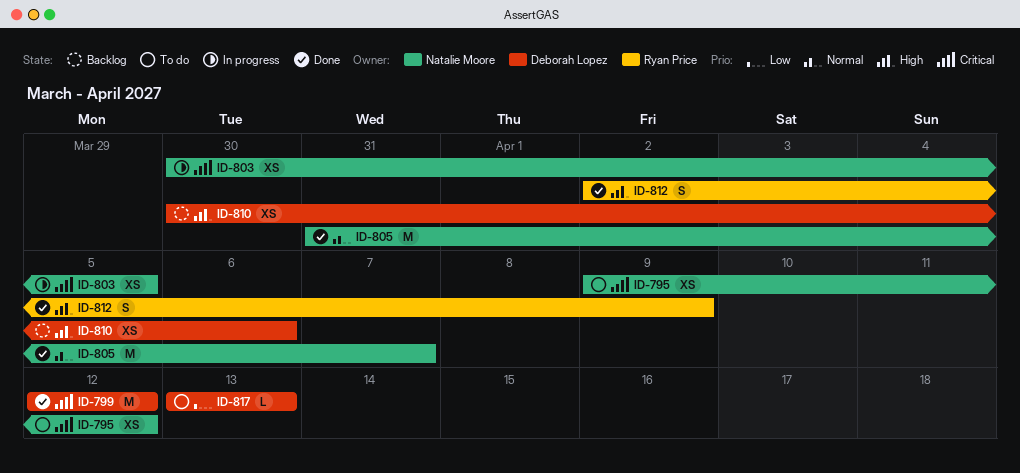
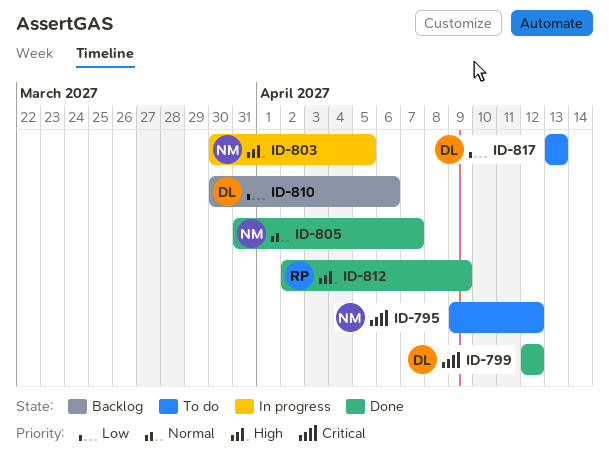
ID-803, priority: Critical -> High
ID-810, priority: High -> Low

